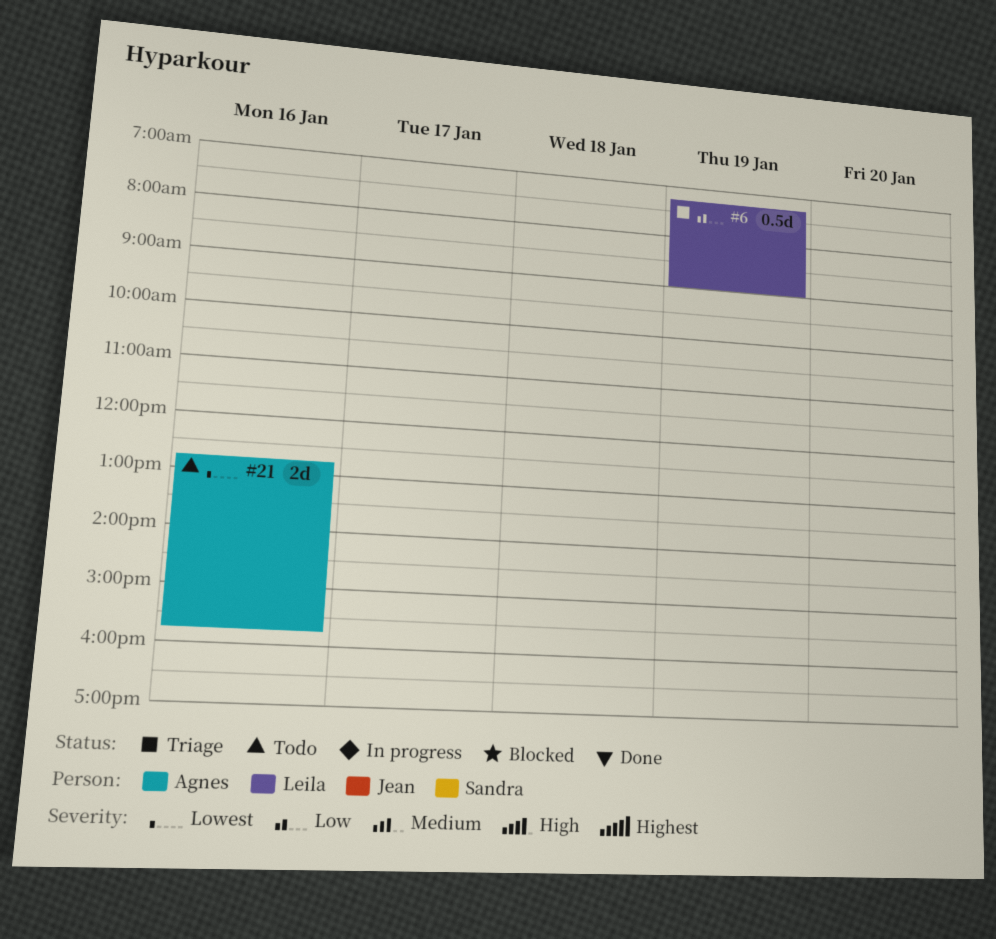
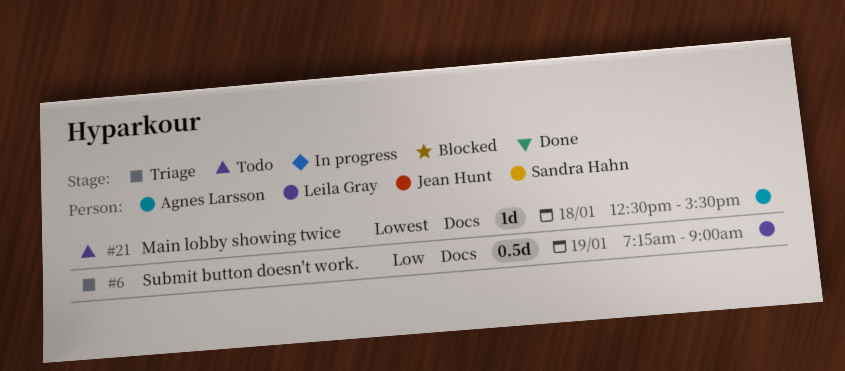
#21, estimate: 2d -> 1d
#21, day: Jan 16 -> Jan 18
#21, begins: 12:45 -> 12:30
#21, ends: 15:45 -> 15:30

